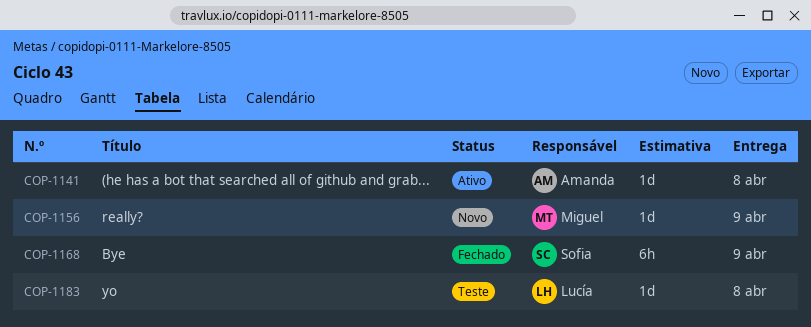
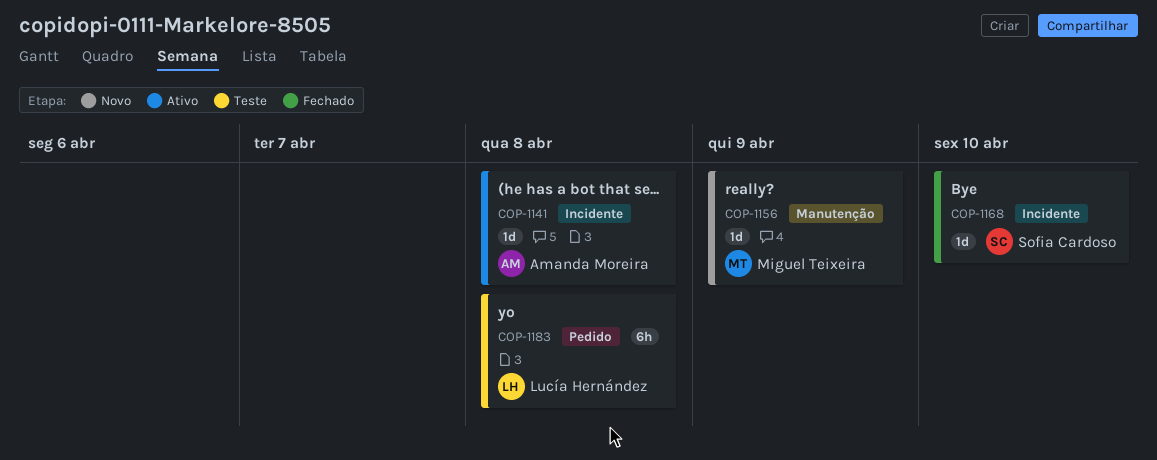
COP-1168, estimate: 6h -> 1d
COP-1168, due: Apr 9 -> Apr 10
COP-1183, estimate: 1d -> 6h

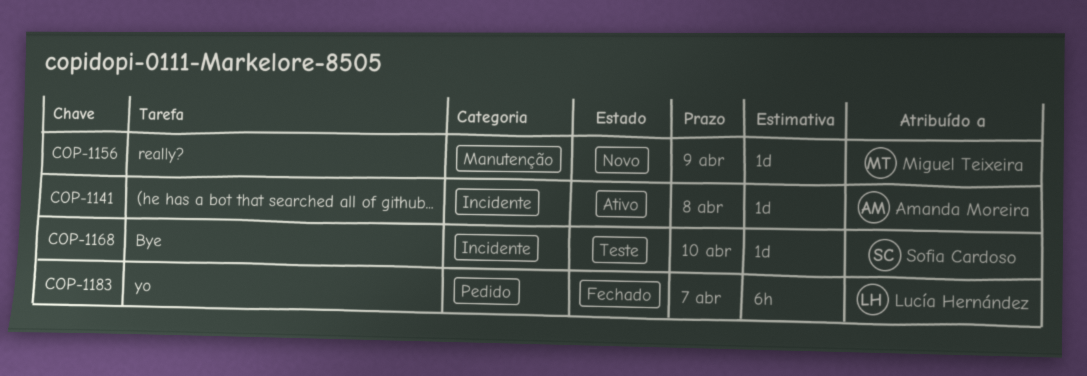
COP-1168, status: Fechado -> Teste
COP-1183, status: Teste -> Fechado
COP-1183, due: Apr 8 -> Apr 7

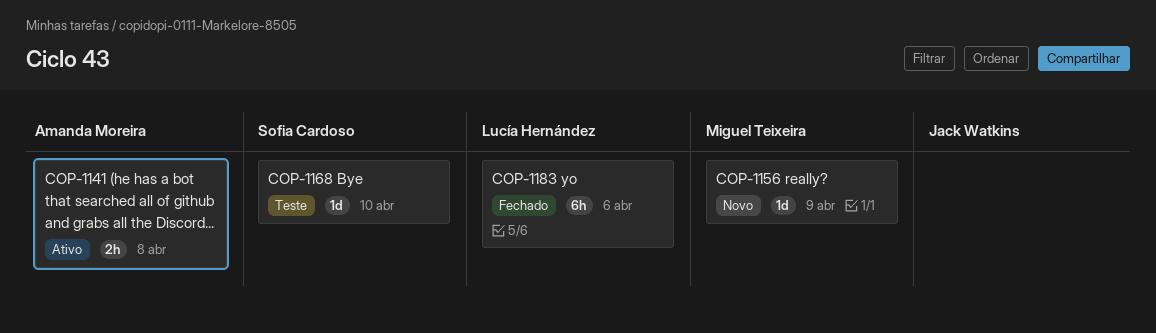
COP-1141, estimate: 1d -> 2h
COP-1183, due: Apr 7 -> Apr 6

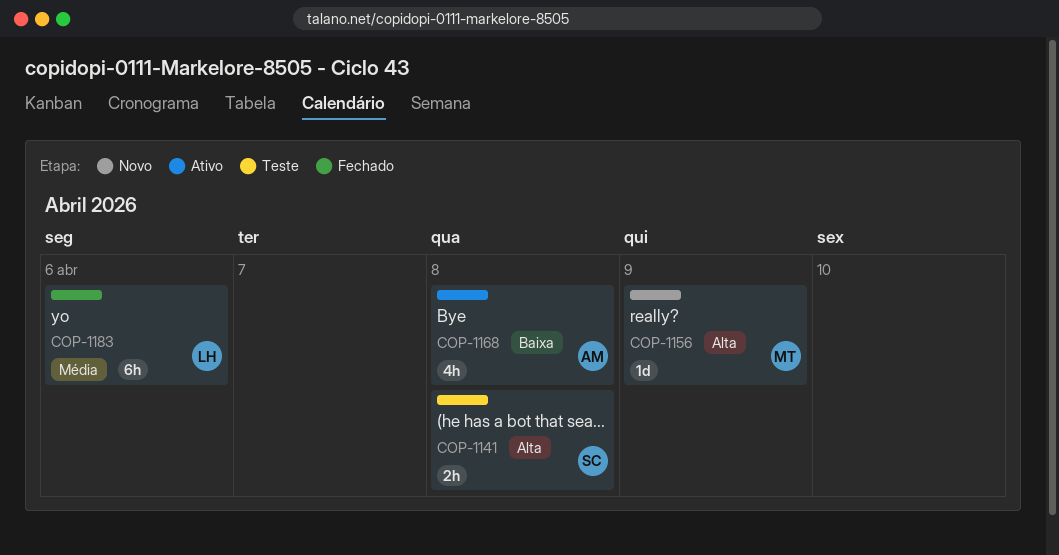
COP-1141, status: Ativo -> Teste
COP-1141, owner: Amanda Moreira -> Sofia Cardoso
COP-1168, status: Teste -> Ativo
COP-1168, owner: Sofia Cardoso -> Amanda Moreira
COP-1168, estimate: 1d -> 4h
COP-1168, due: Apr 10 -> Apr 8

